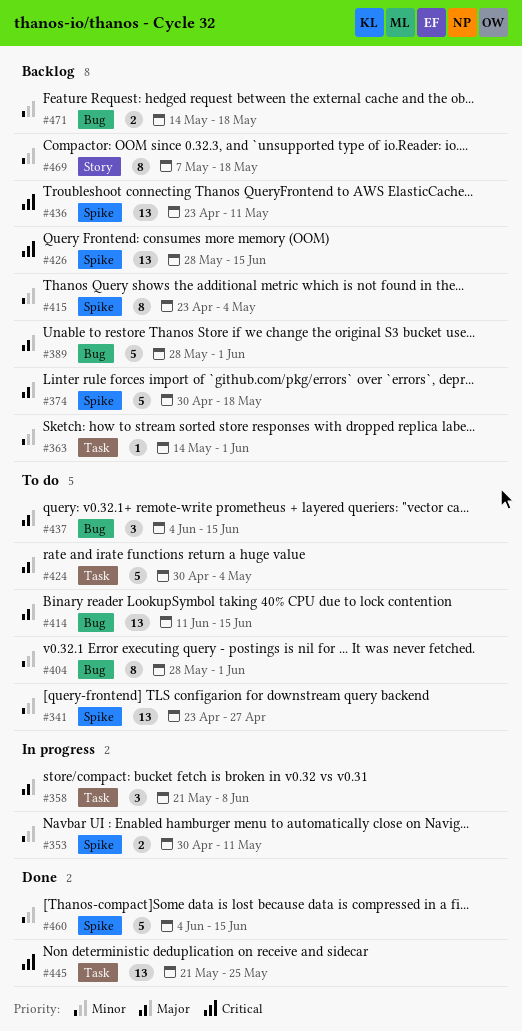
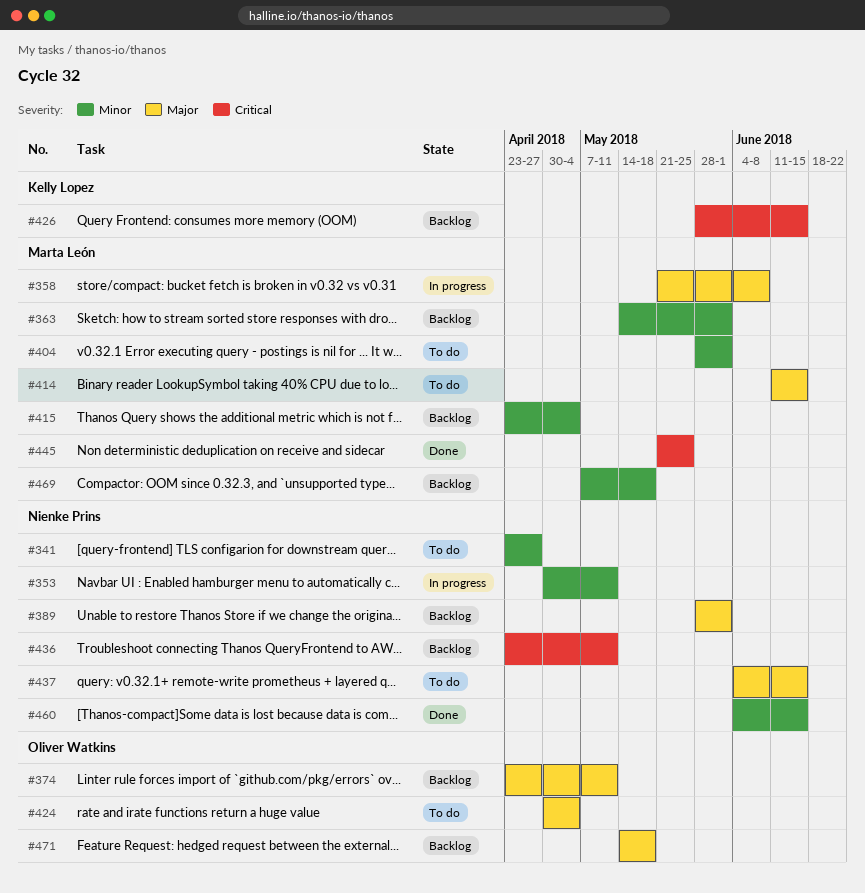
#374, start: Apr 30 -> Apr 23
#374, due: May 18 -> May 11
#471, priority: Minor -> Major

